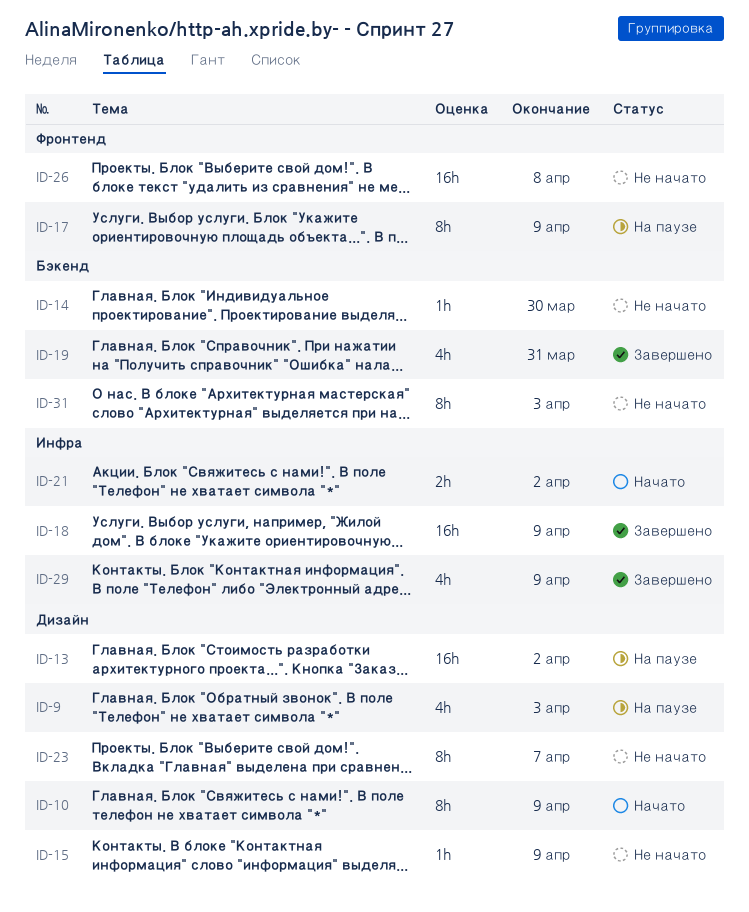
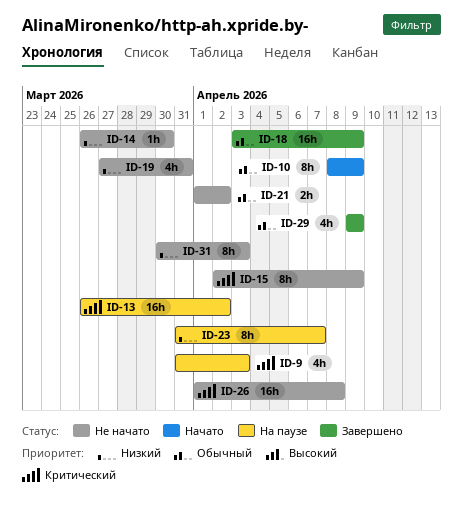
ID-15, estimate: 1h -> 8h
ID-17: present -> none
ID-19, status: Завершено -> Не начато
ID-21, status: Начато -> Не начато
ID-23, status: Не начато -> На паузе

